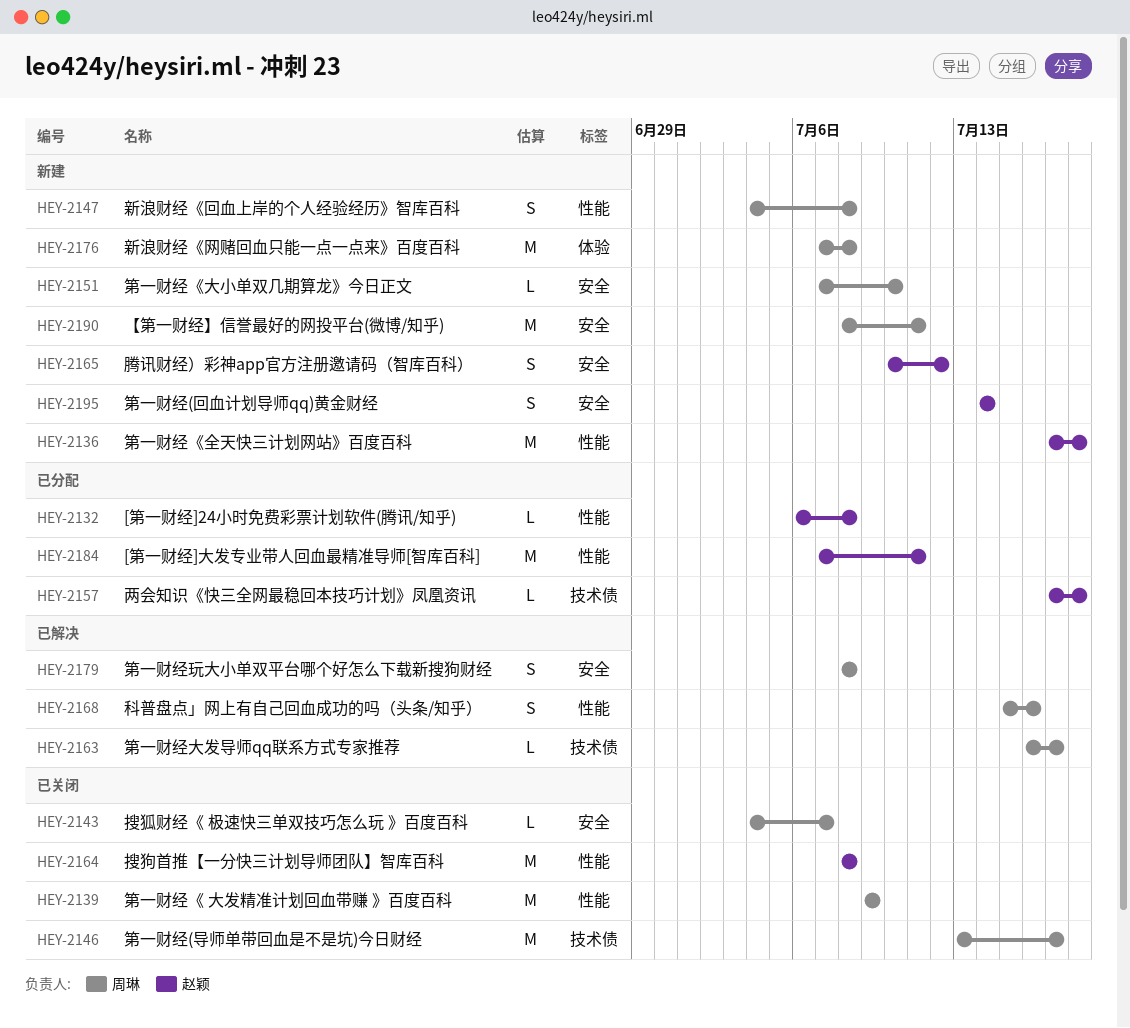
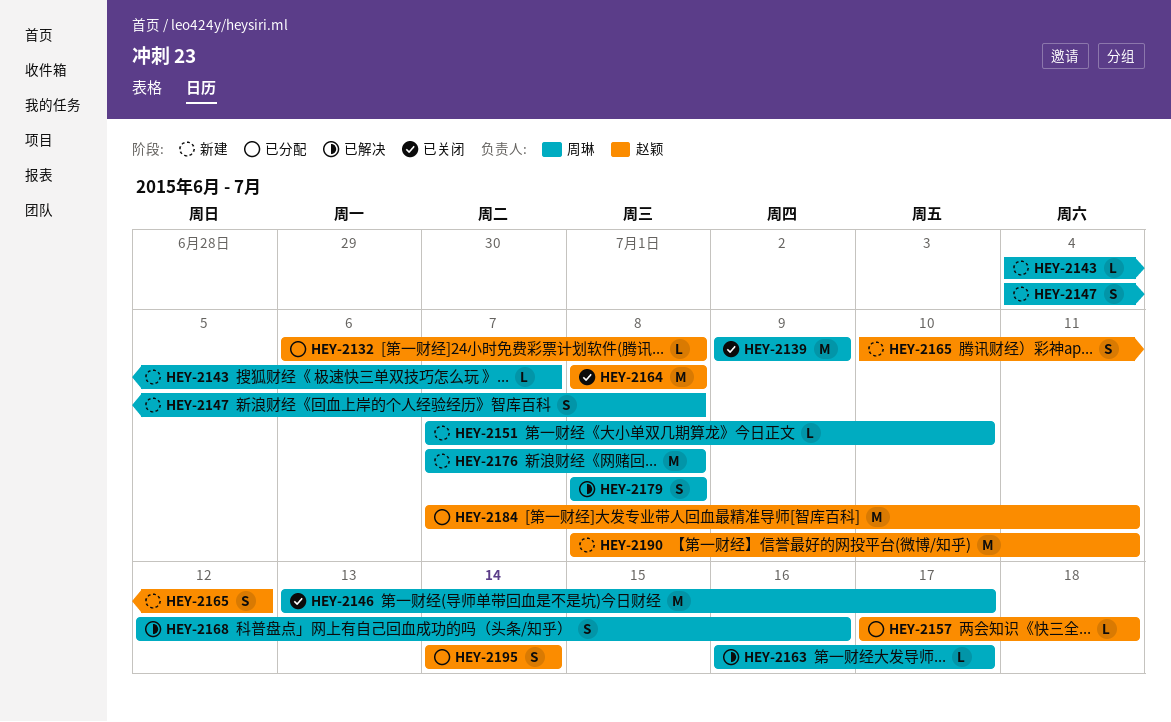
HEY-2136: present -> none
HEY-2143, status: 已关闭 -> 新建
HEY-2168, start: Jul 15 -> Jul 12
HEY-2190, owner: 周琳 -> 赵颖
HEY-2195, status: 新建 -> 已分配

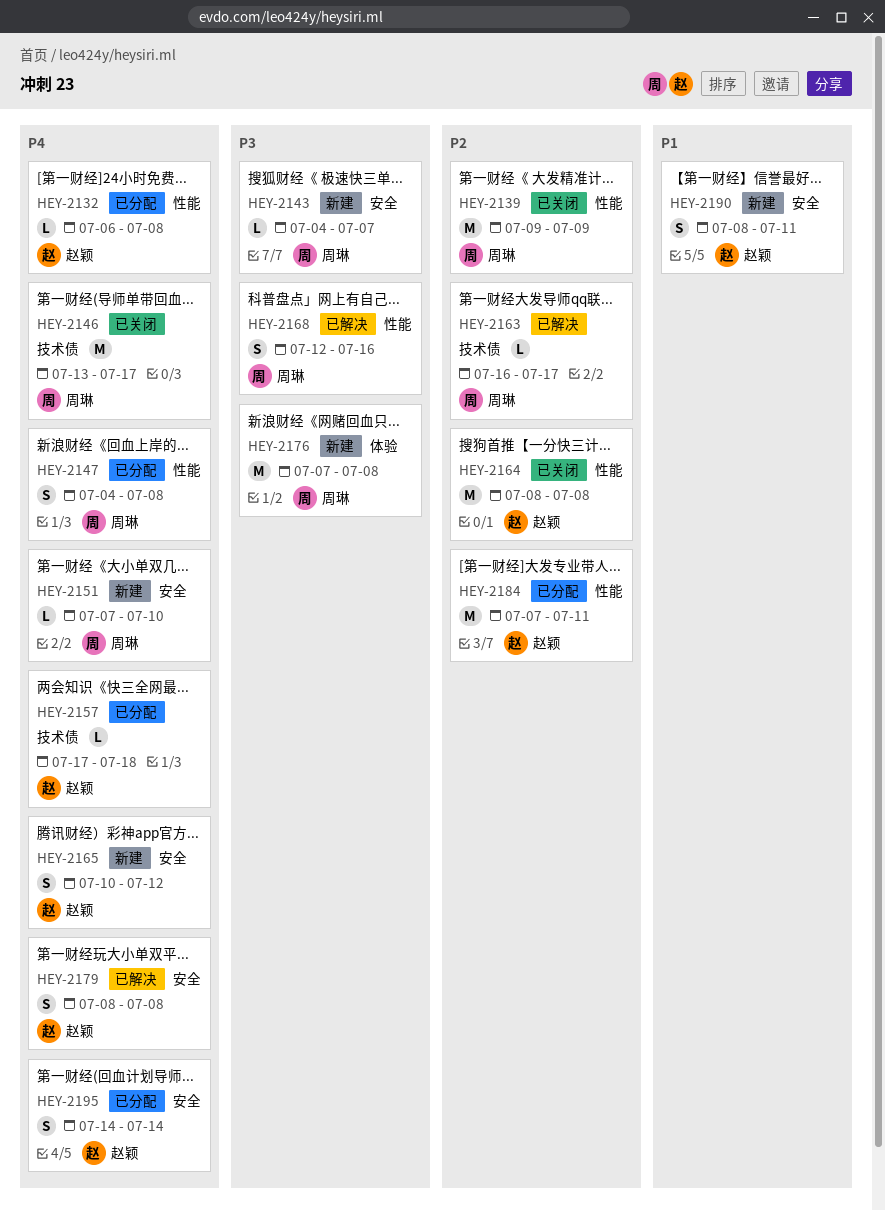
HEY-2147, status: 新建 -> 已分配
HEY-2179, owner: 周琳 -> 赵颖
HEY-2190, estimate: M -> S

